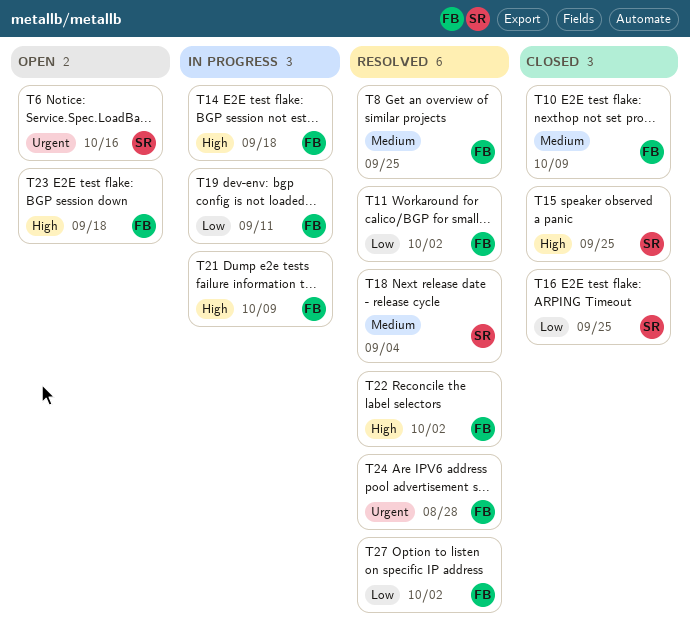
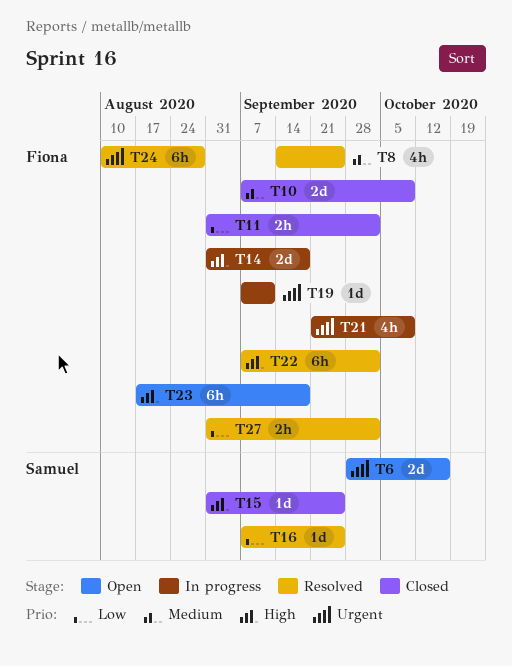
T11, status: Resolved -> Closed
T16, status: Closed -> Resolved
T18: present -> none
T19, priority: Low -> Urgent
T21, priority: High -> Urgent

